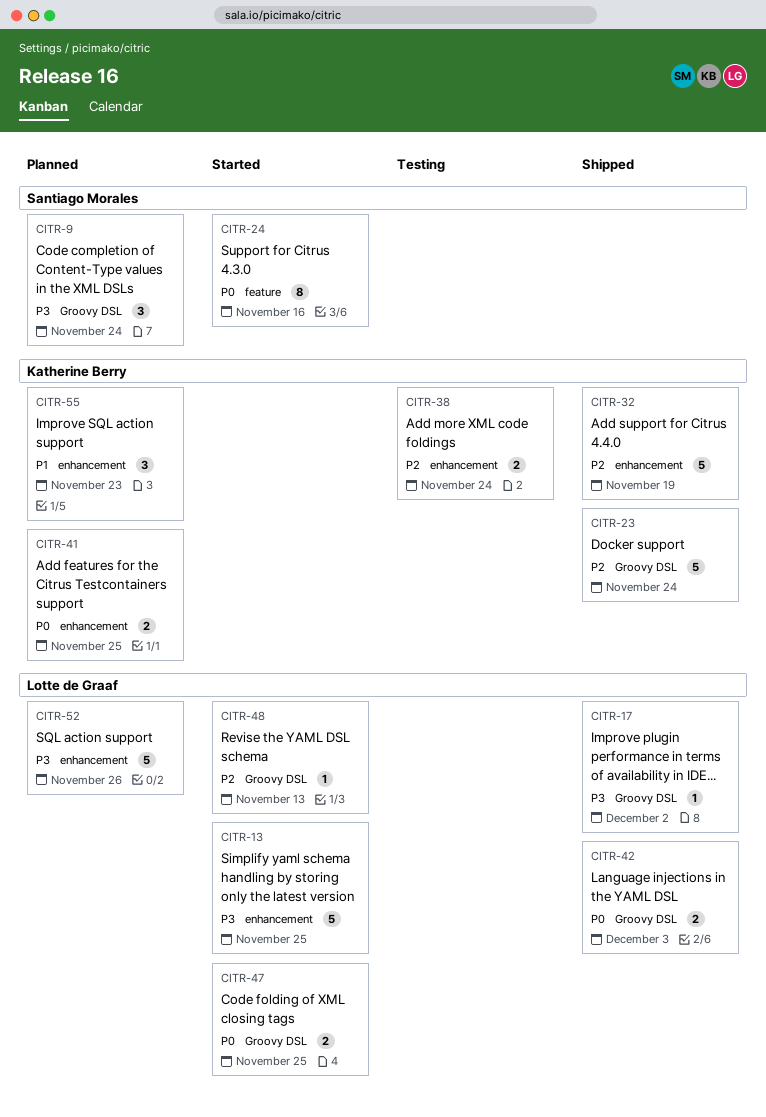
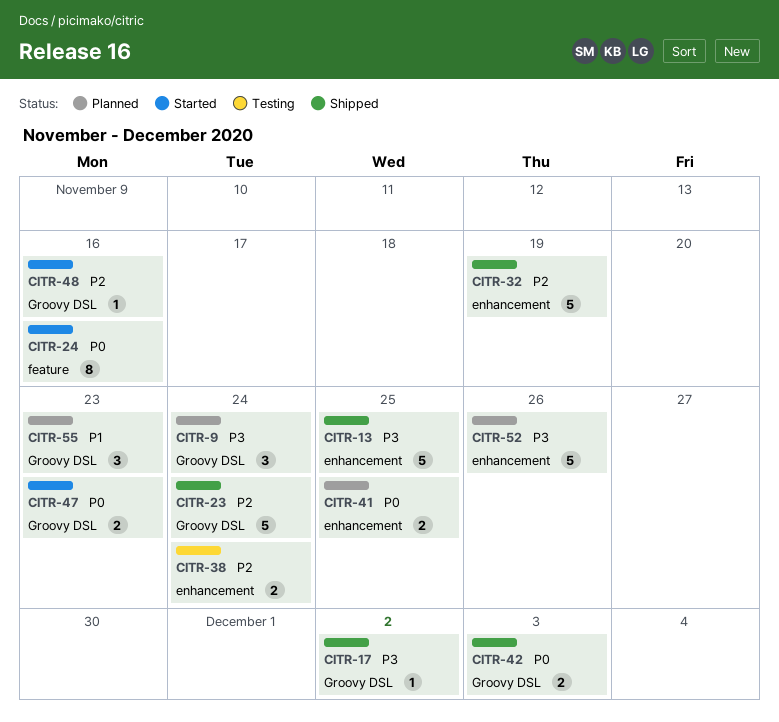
CITR-13, status: Started -> Shipped
CITR-47, due: Nov 25 -> Nov 23
CITR-48, due: Nov 13 -> Nov 16
CITR-55, label: enhancement -> Groovy DSL

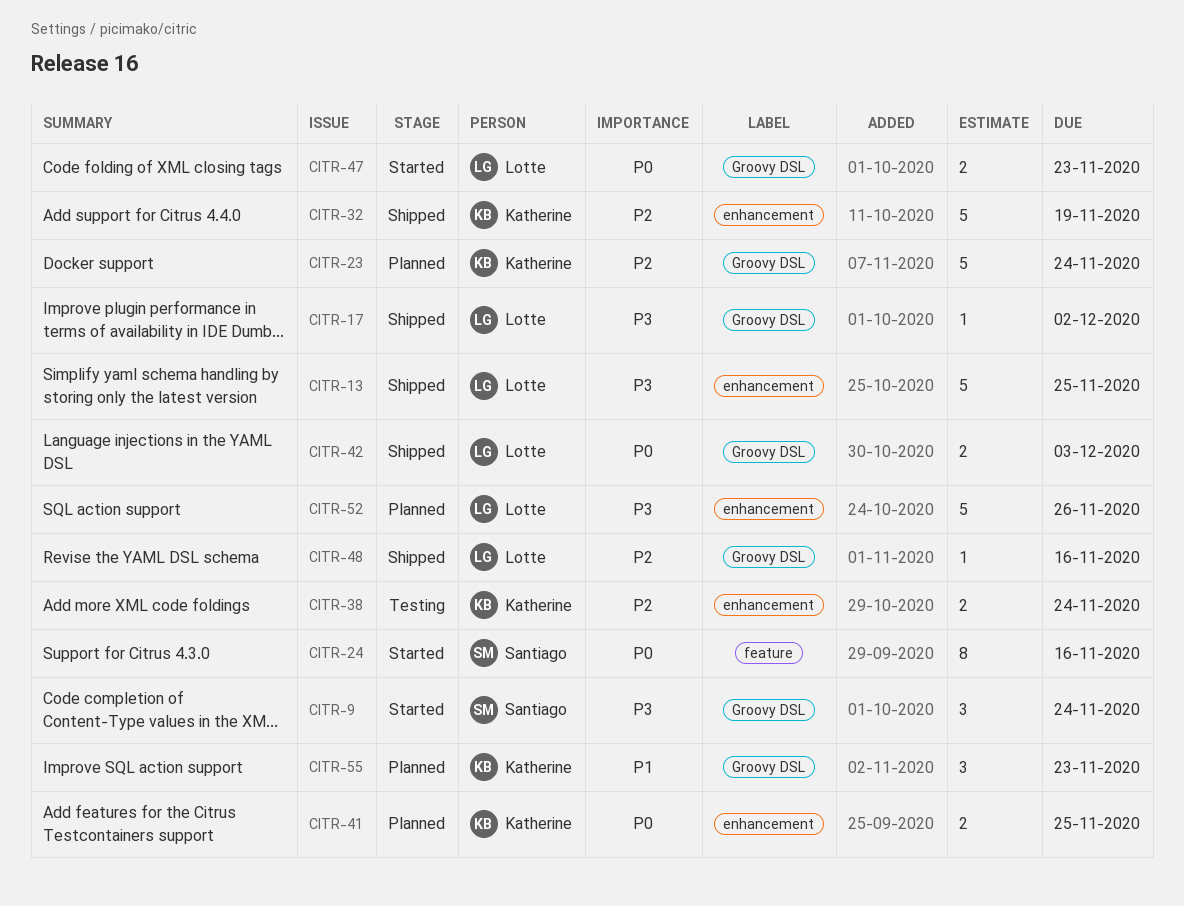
CITR-9, status: Planned -> Started
CITR-23, status: Shipped -> Planned
CITR-48, status: Started -> Shipped

